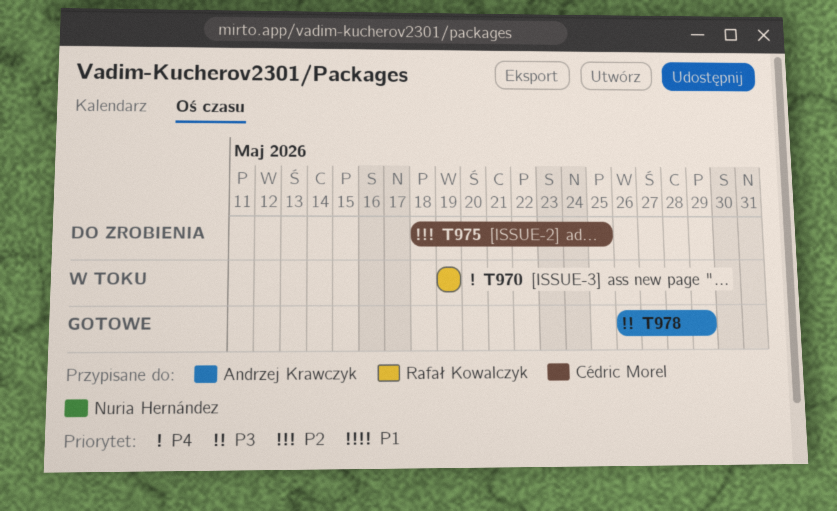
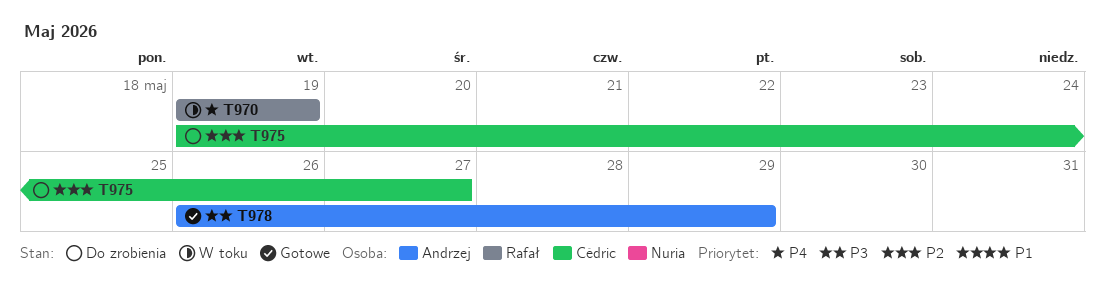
T975, start: May 18 -> May 19
T975, due: May 25 -> May 27

